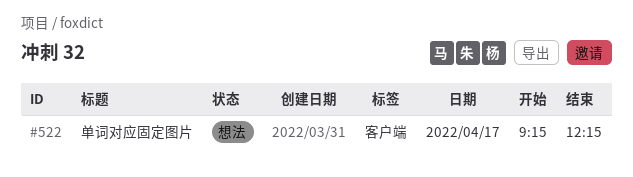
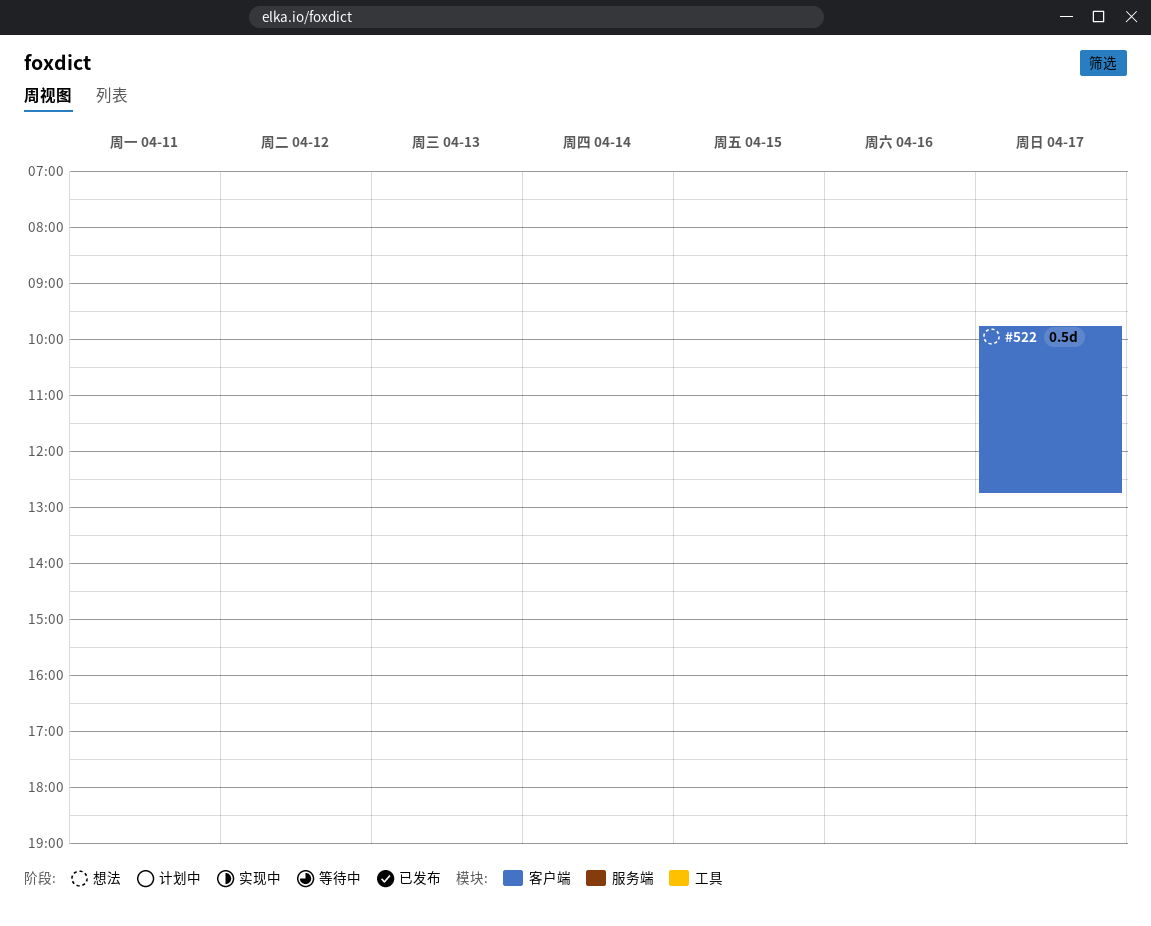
#522, begins: 09:15 -> 09:45
#522, ends: 12:15 -> 12:45

